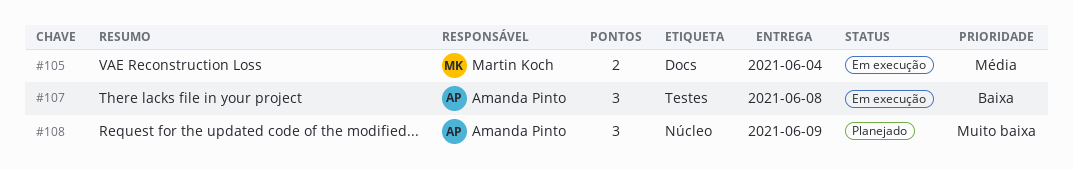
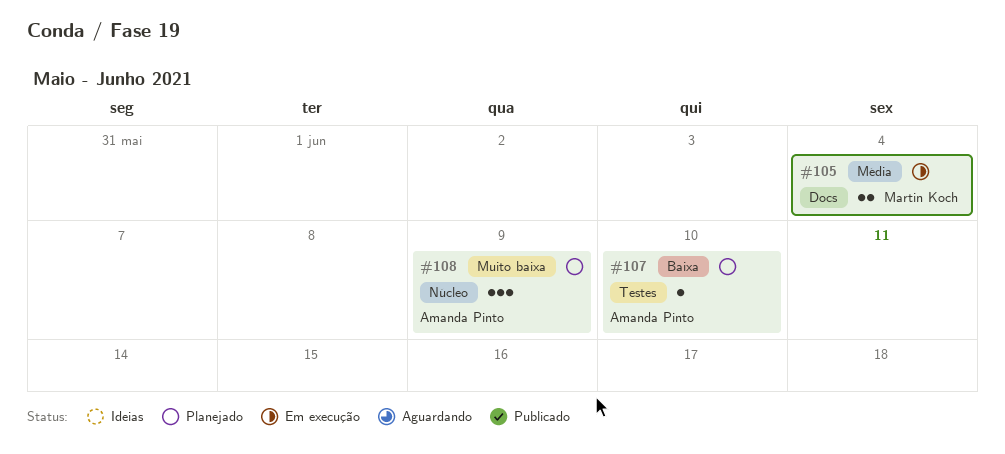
#107, status: Em execução -> Planejado
#107, estimate: 3 -> 1
#107, due: Jun 8 -> Jun 10

